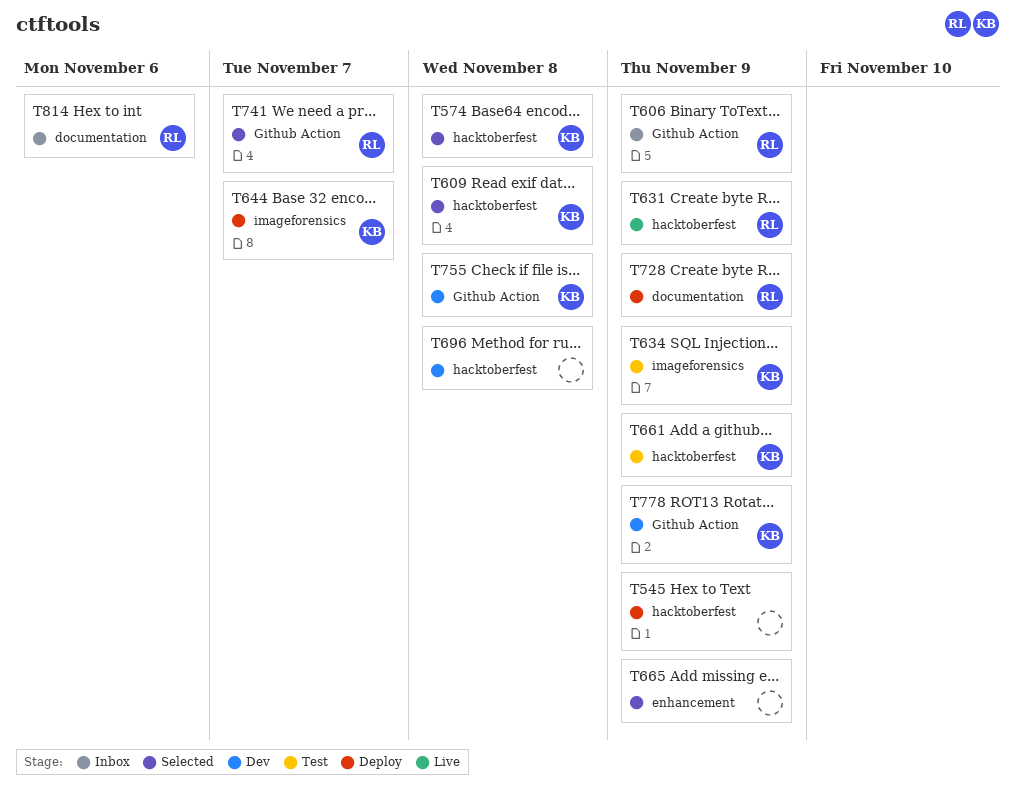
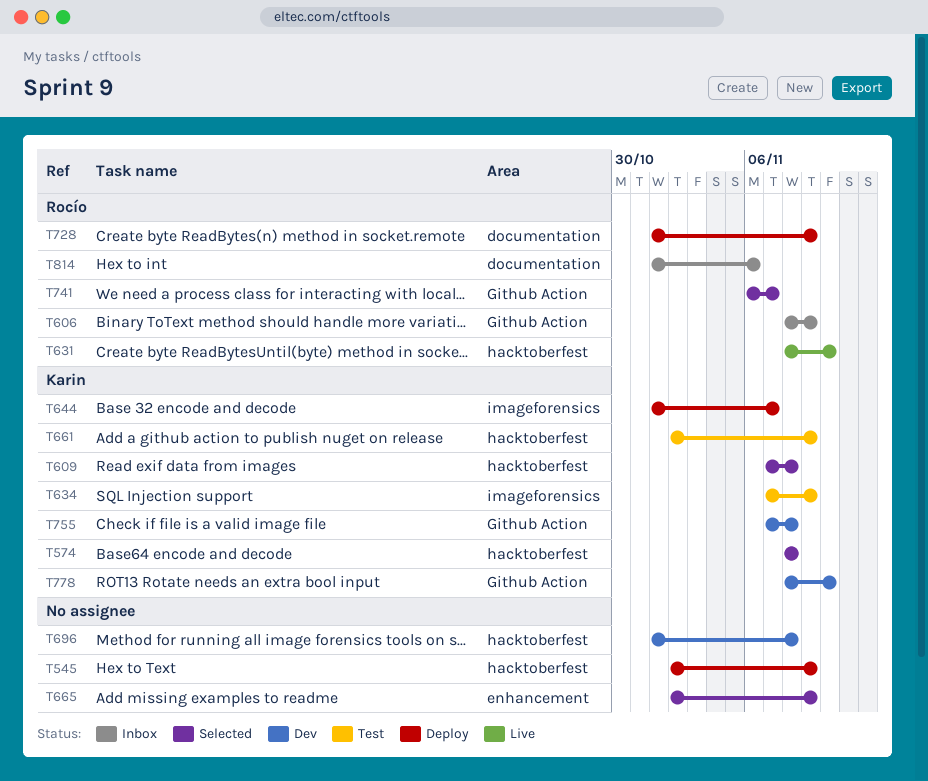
T631, due: Nov 9 -> Nov 10
T778, due: Nov 9 -> Nov 10

